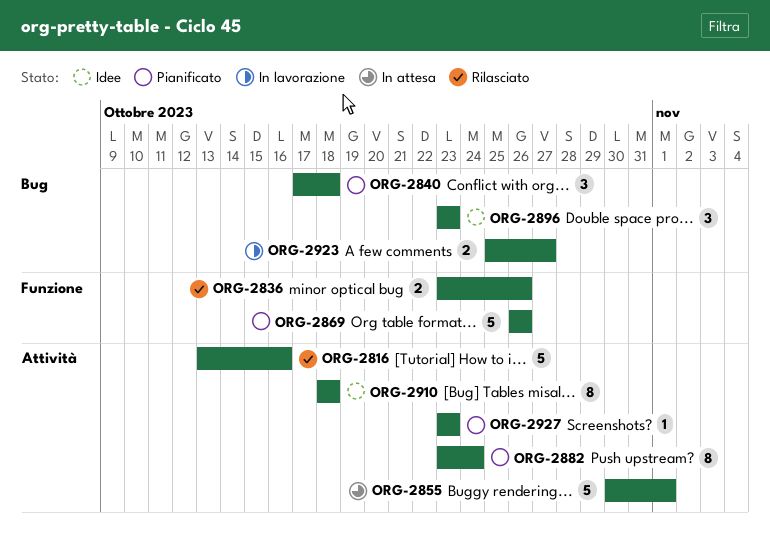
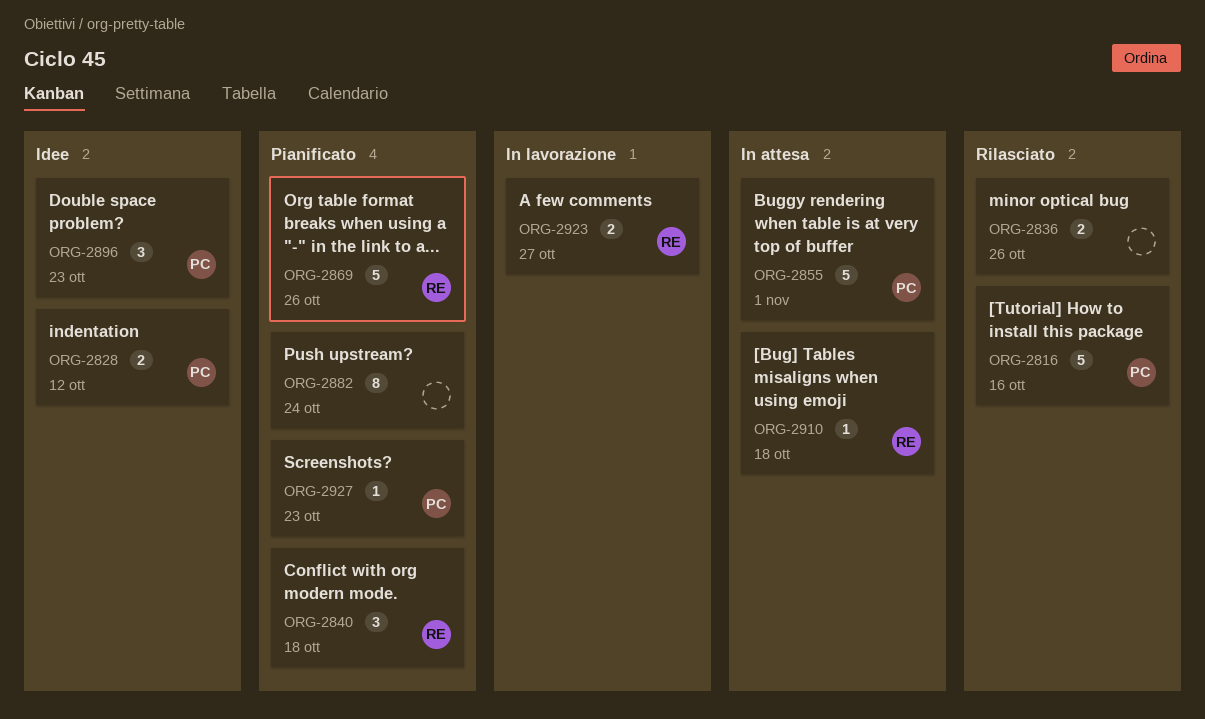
ORG-2828: none -> present
ORG-2910, status: Idee -> In attesa
ORG-2910, estimate: 8 -> 1

